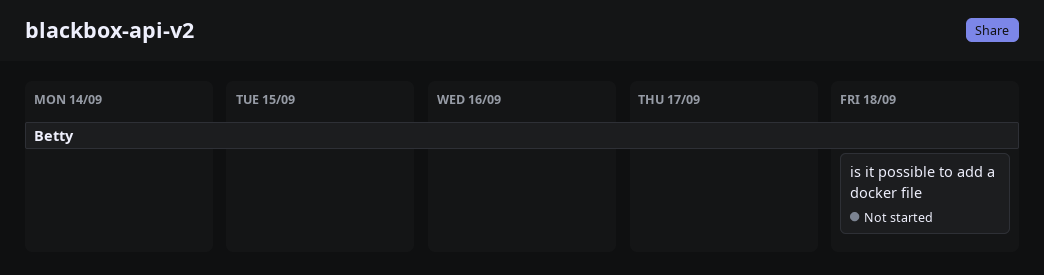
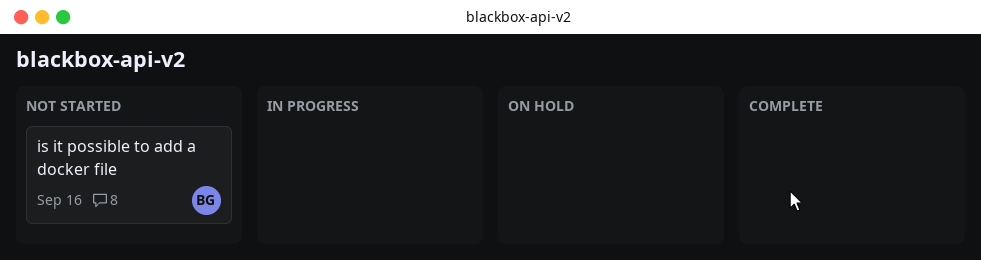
is it possible to add a docker file, due: Sep 18 -> Sep 16

